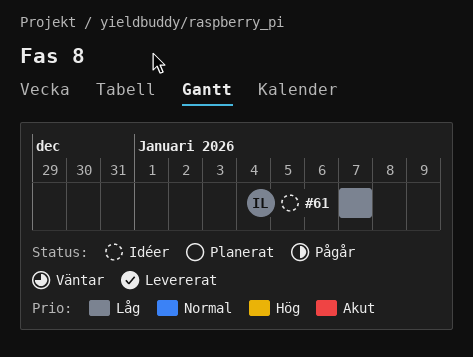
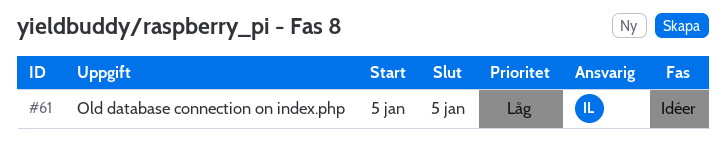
#61, start: Jan 7 -> Jan 5
#61, due: Jan 7 -> Jan 5

